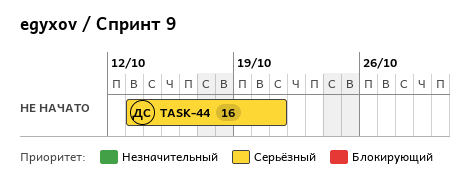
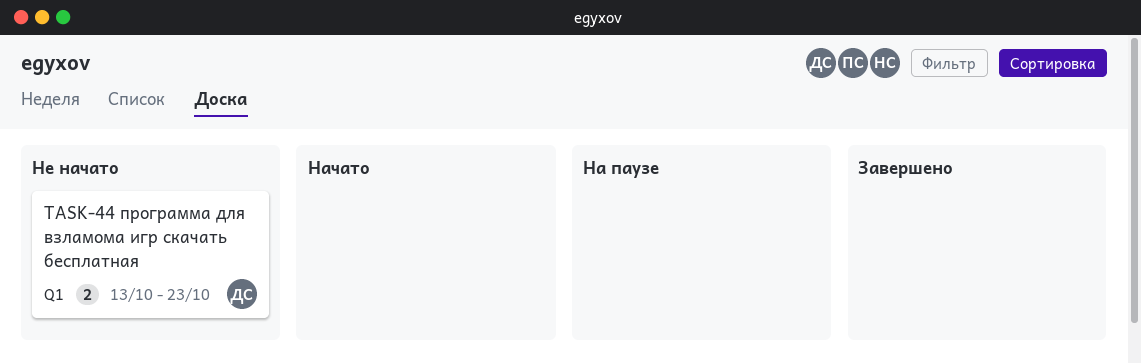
TASK-44, estimate: 16 -> 2
TASK-44, due: Oct 21 -> Oct 23

